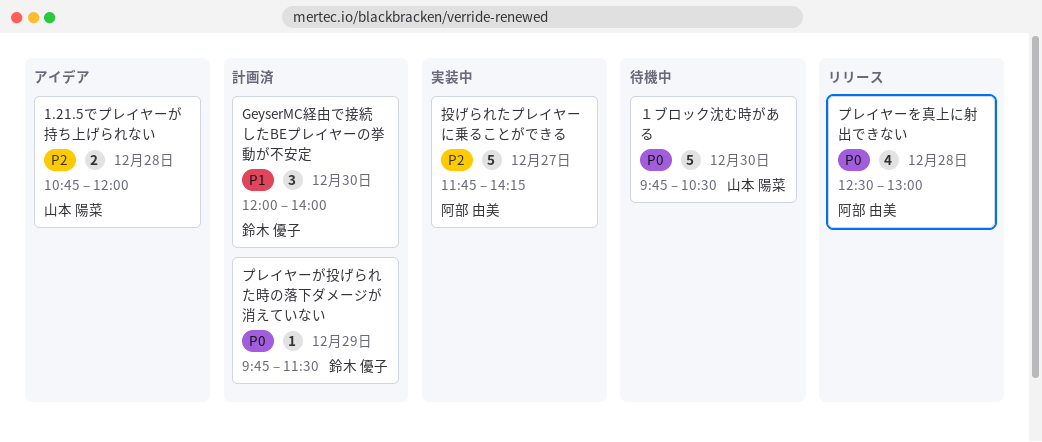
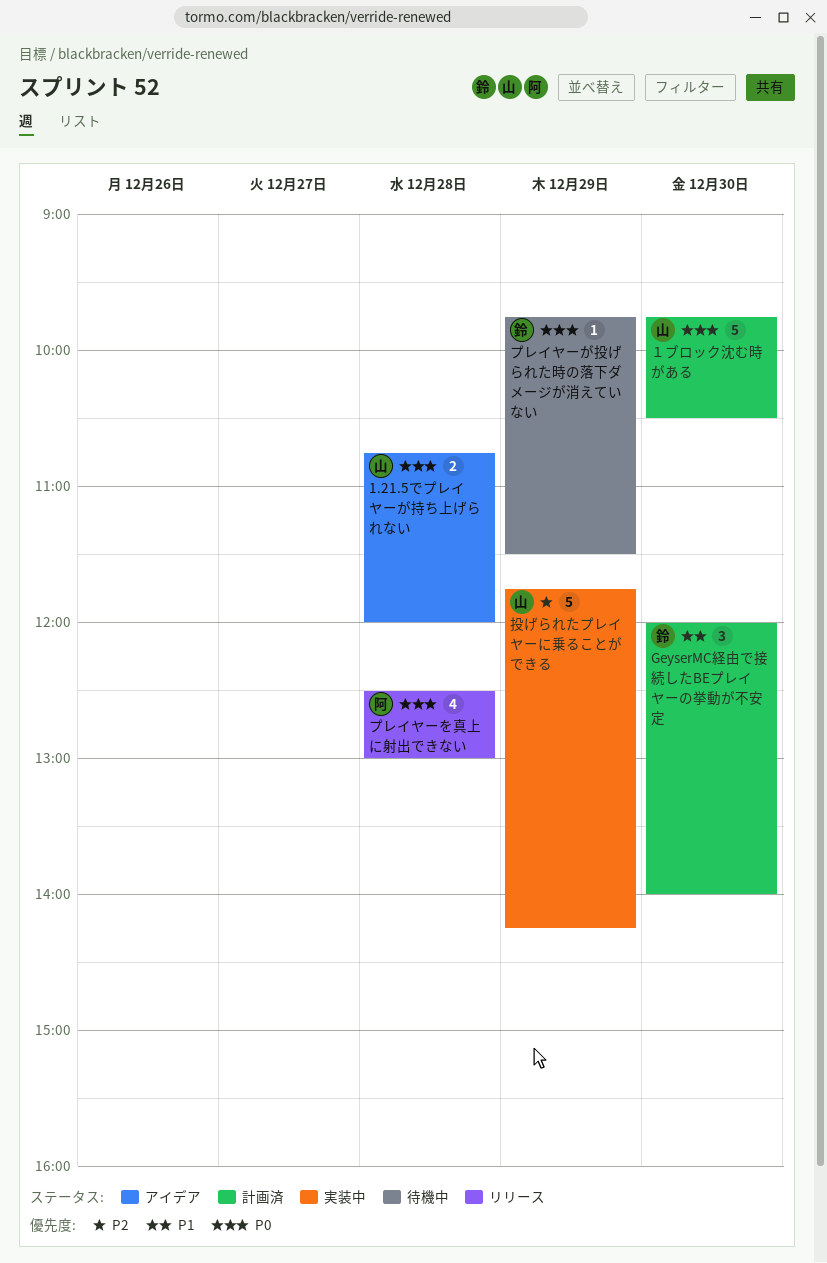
1.21.5でプレイヤーが持ち上げられない, priority: P2 -> P0
プレイヤーが投げられた時の落下ダメージが消えていない, status: 計画済 -> 待機中
投げられたプレイヤーに乗ることができる, owner: 阿部 由美 -> 山本 陽菜
投げられたプレイヤーに乗ることができる, day: Dec 27 -> Dec 29
１ブロック沈む時がある, status: 待機中 -> 計画済

